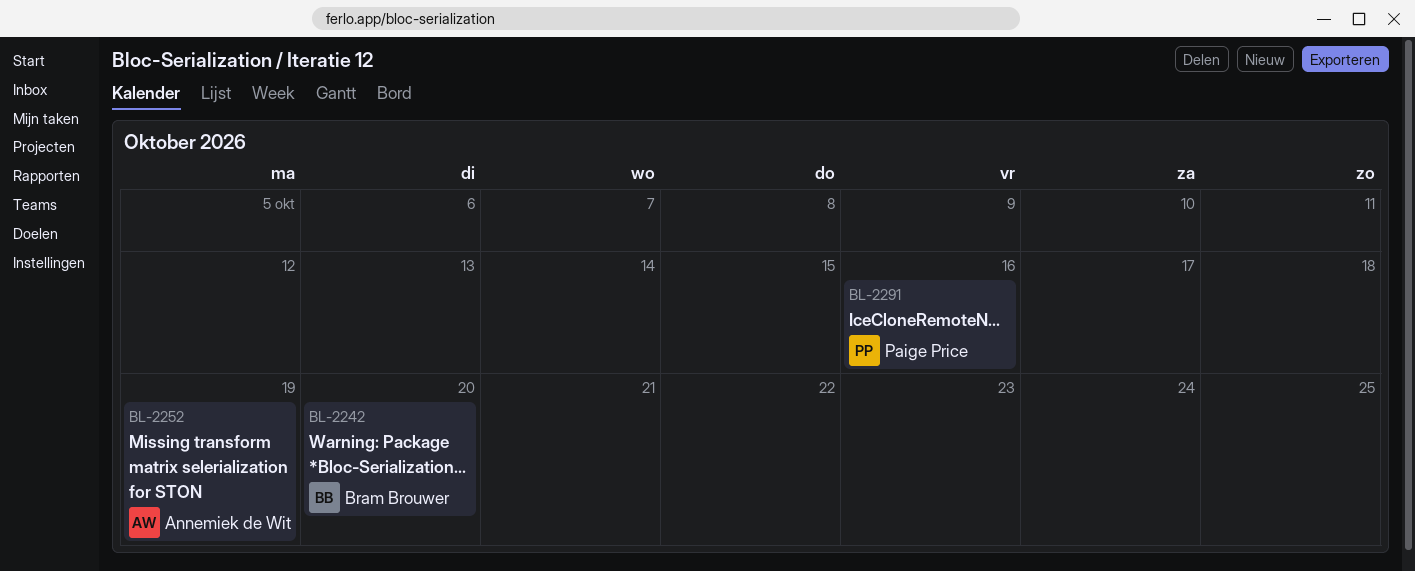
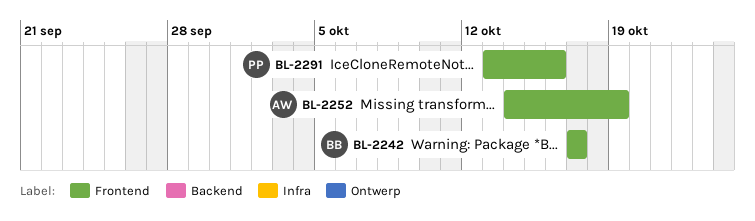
BL-2242, due: Oct 20 -> Oct 17

